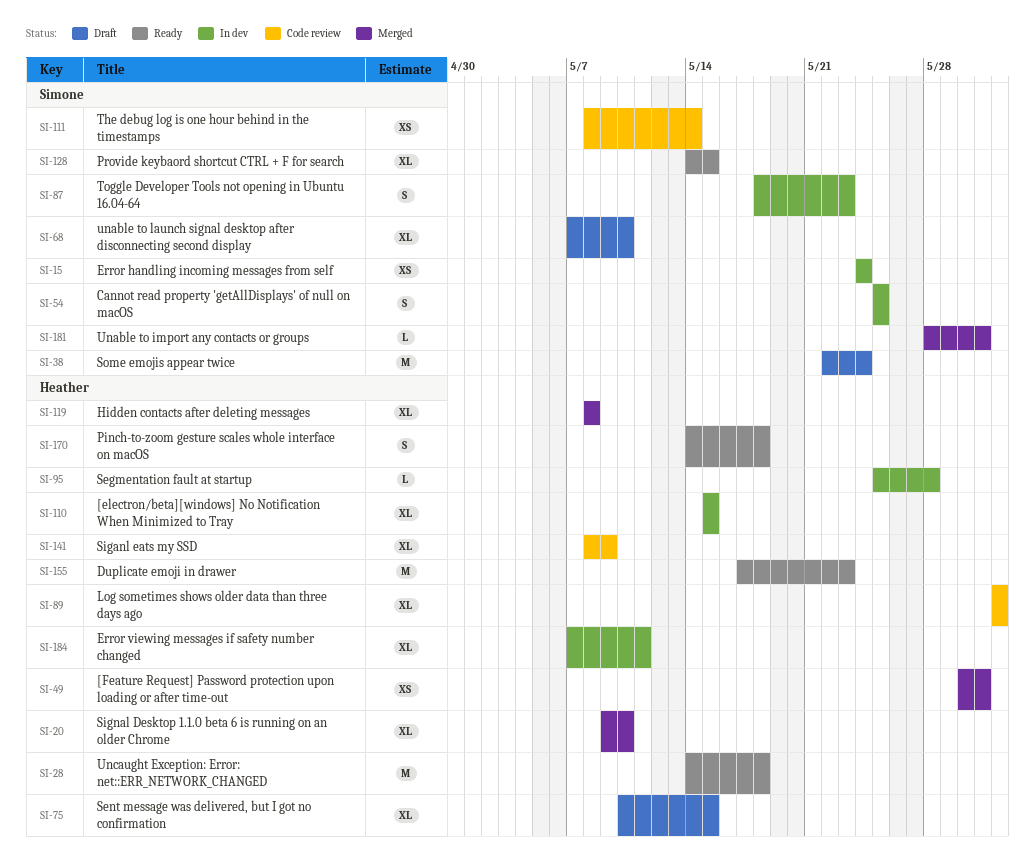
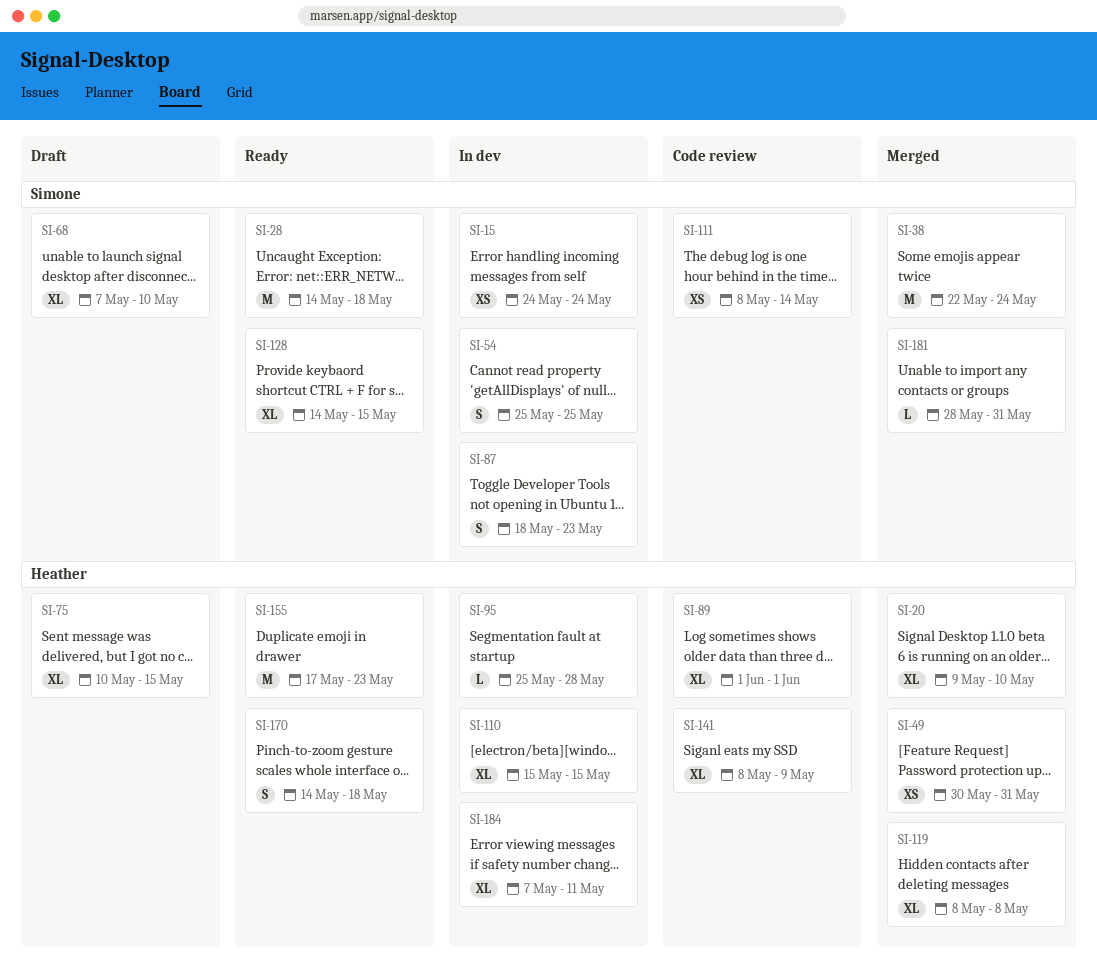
SI-28, owner: Heather -> Simone
SI-38, status: Draft -> Merged

